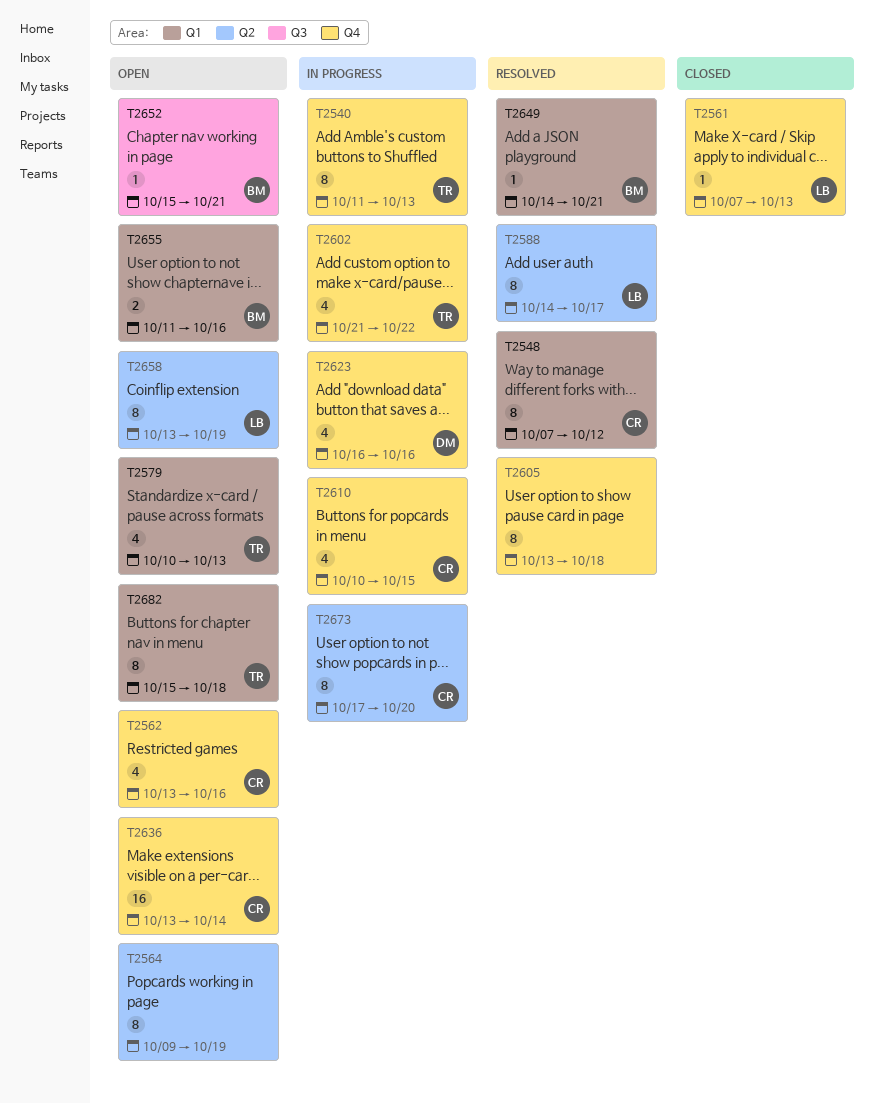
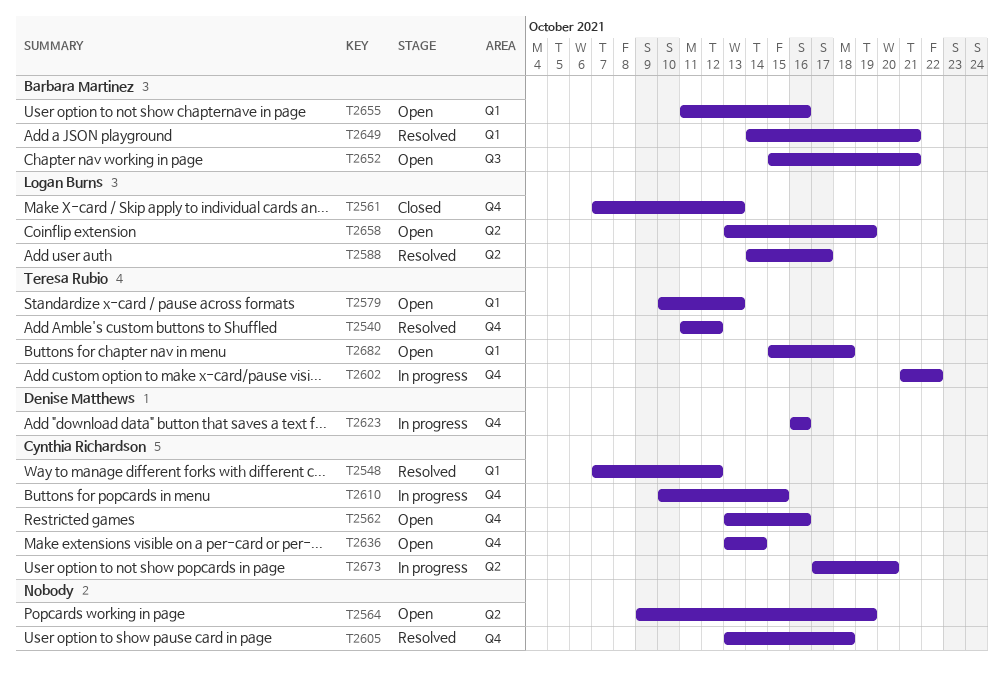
T2540, status: In progress -> Resolved
T2540, due: Oct 13 -> Oct 12

